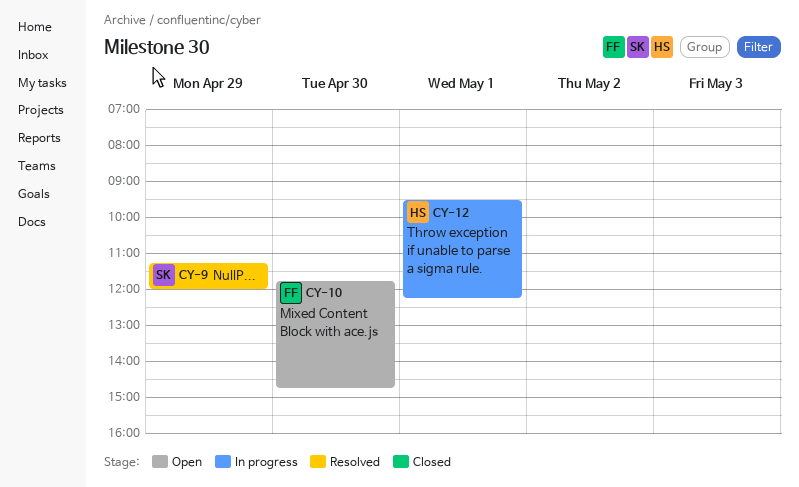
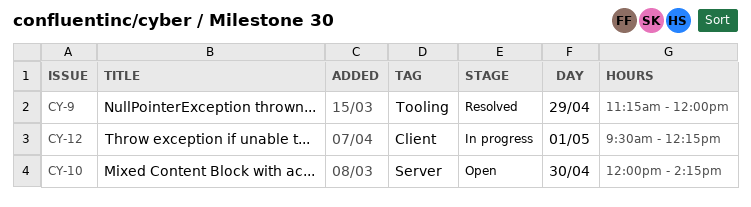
CY-10, begins: 11:45 -> 12:00
CY-10, ends: 14:45 -> 14:15

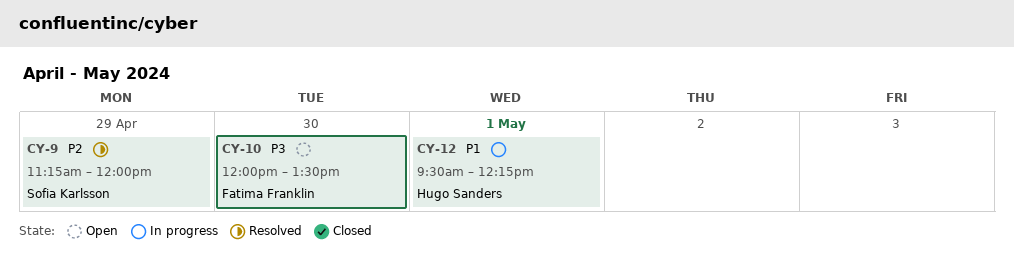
CY-10, ends: 14:15 -> 13:30

